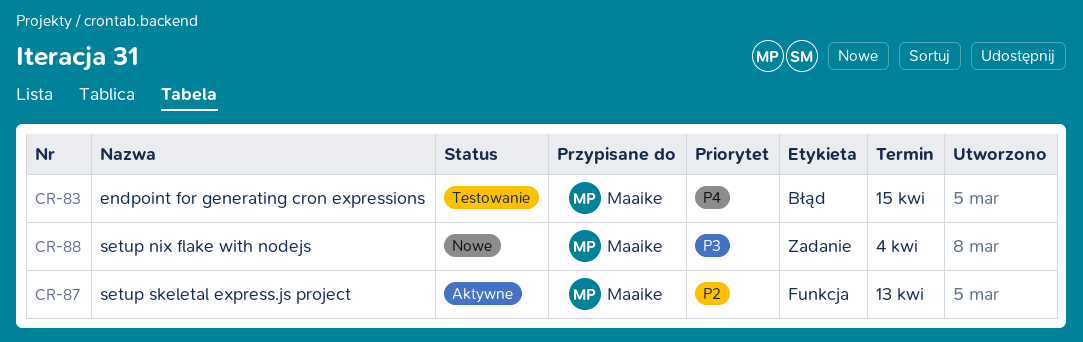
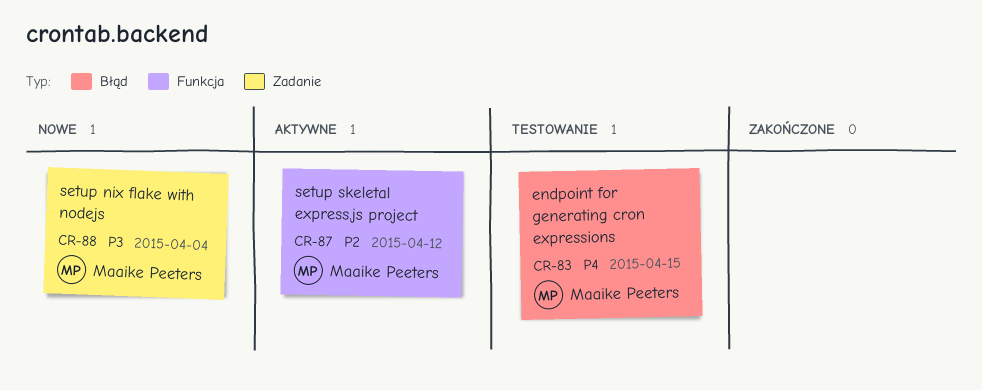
CR-87, due: Apr 13 -> Apr 12

